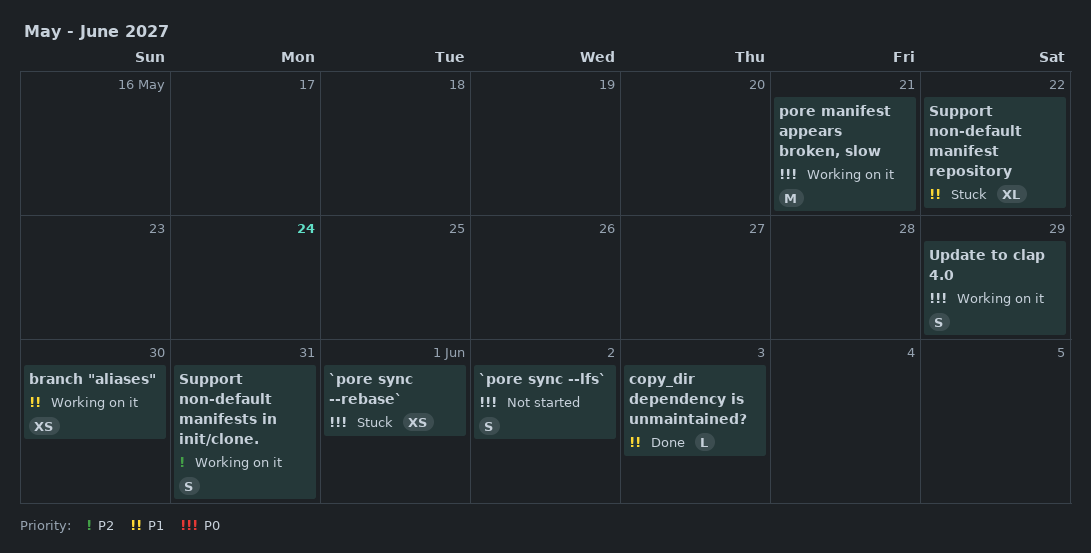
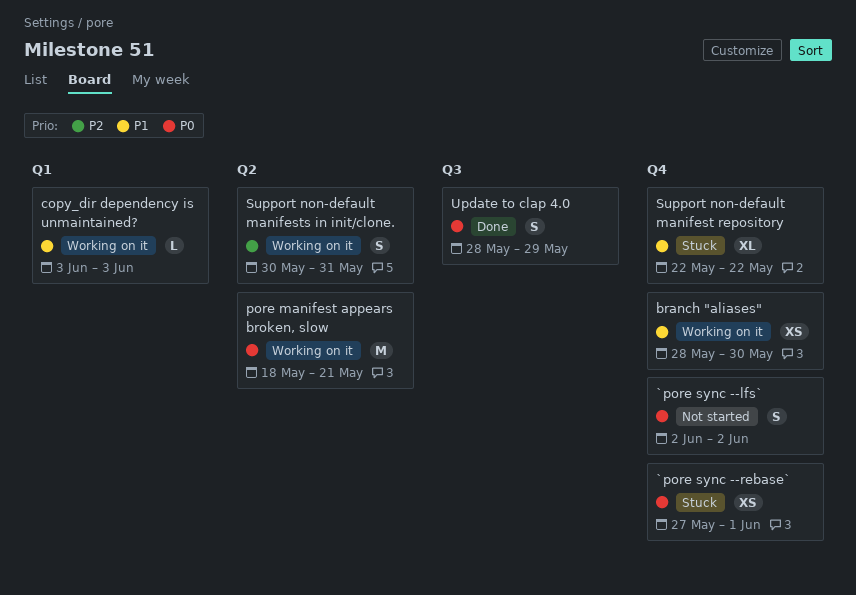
copy_dir dependency is unmaintained?, status: Done -> Working on it
Update to clap 4.0, status: Working on it -> Done

